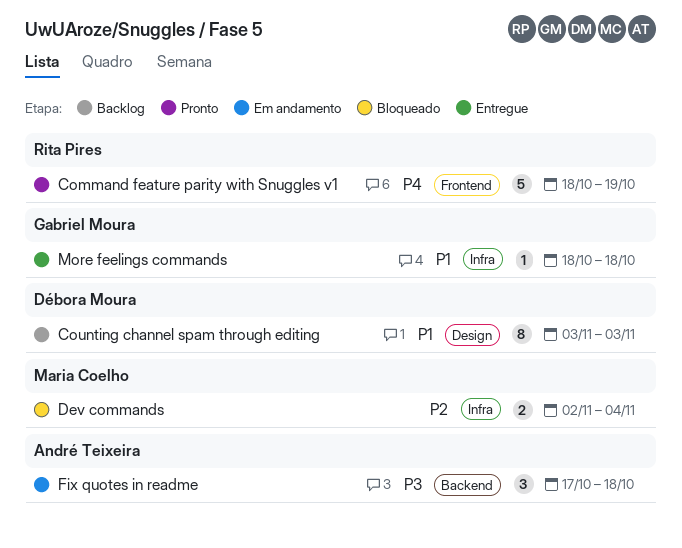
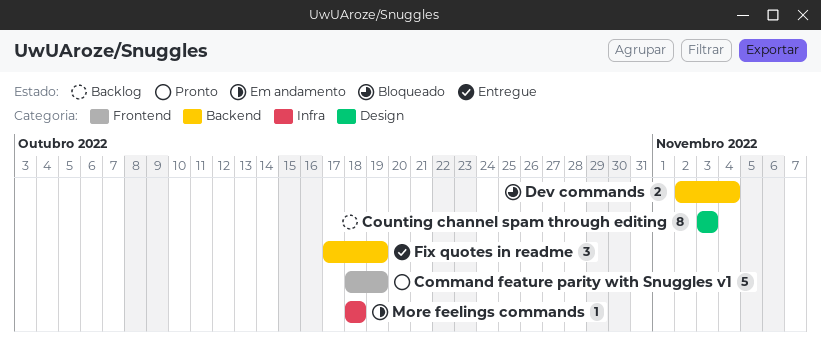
Dev commands, label: Infra -> Backend
Fix quotes in readme, status: Em andamento -> Entregue
Fix quotes in readme, due: Oct 18 -> Oct 19
More feelings commands, status: Entregue -> Em andamento

